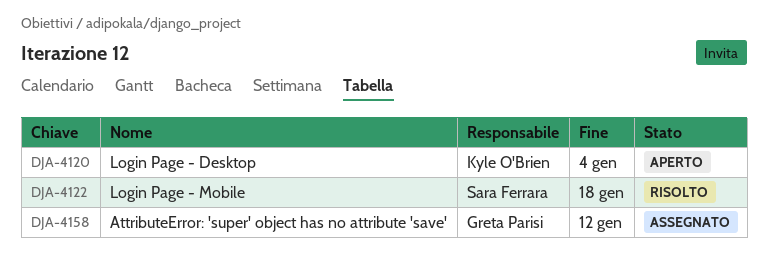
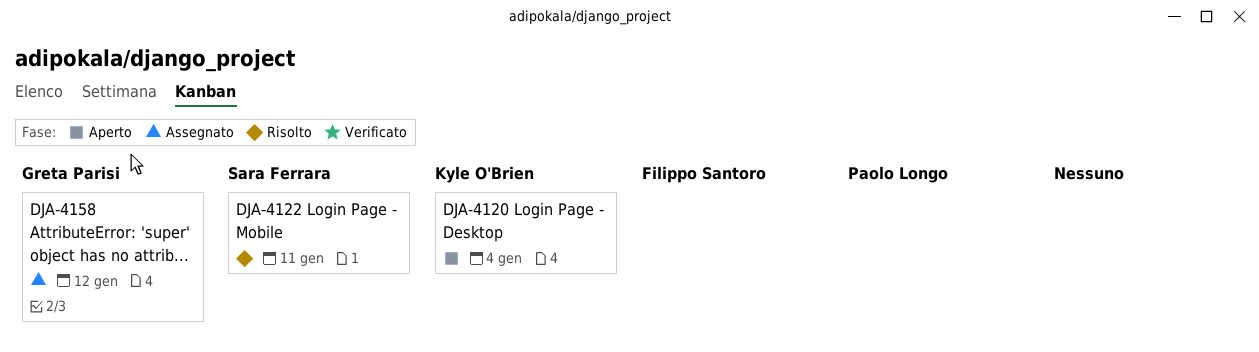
DJA-4122, due: Jan 18 -> Jan 11

